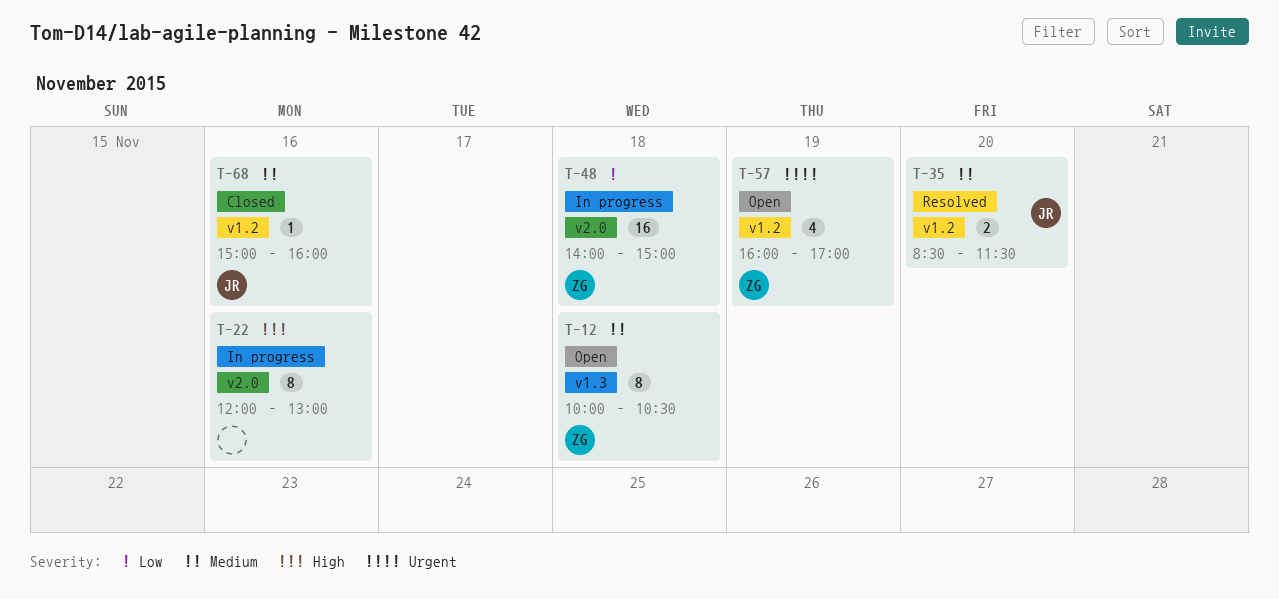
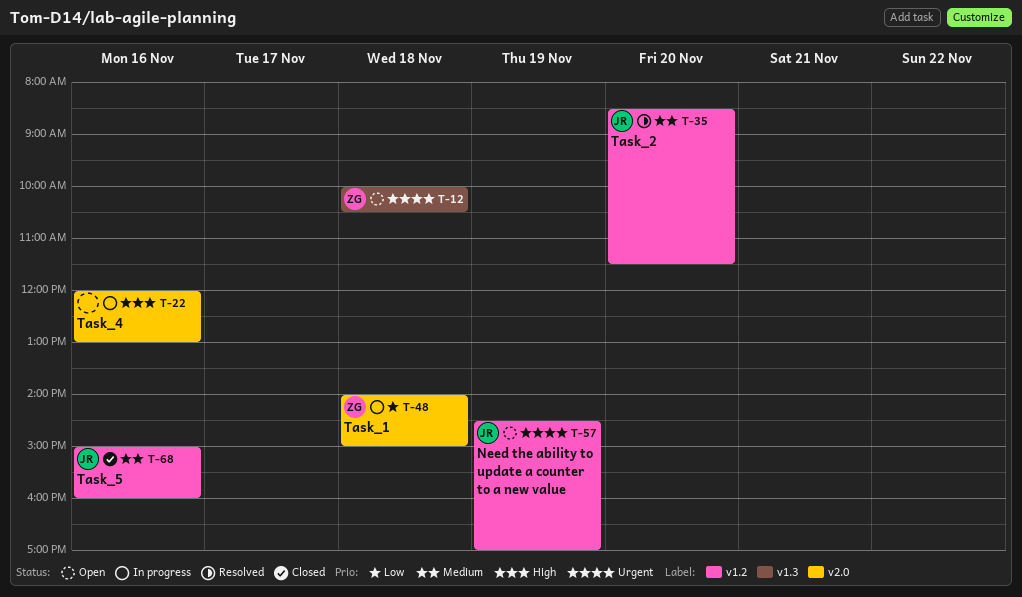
T-12, priority: Medium -> Urgent
T-57, owner: ZG -> JR
T-57, begins: 16:00 -> 14:30

